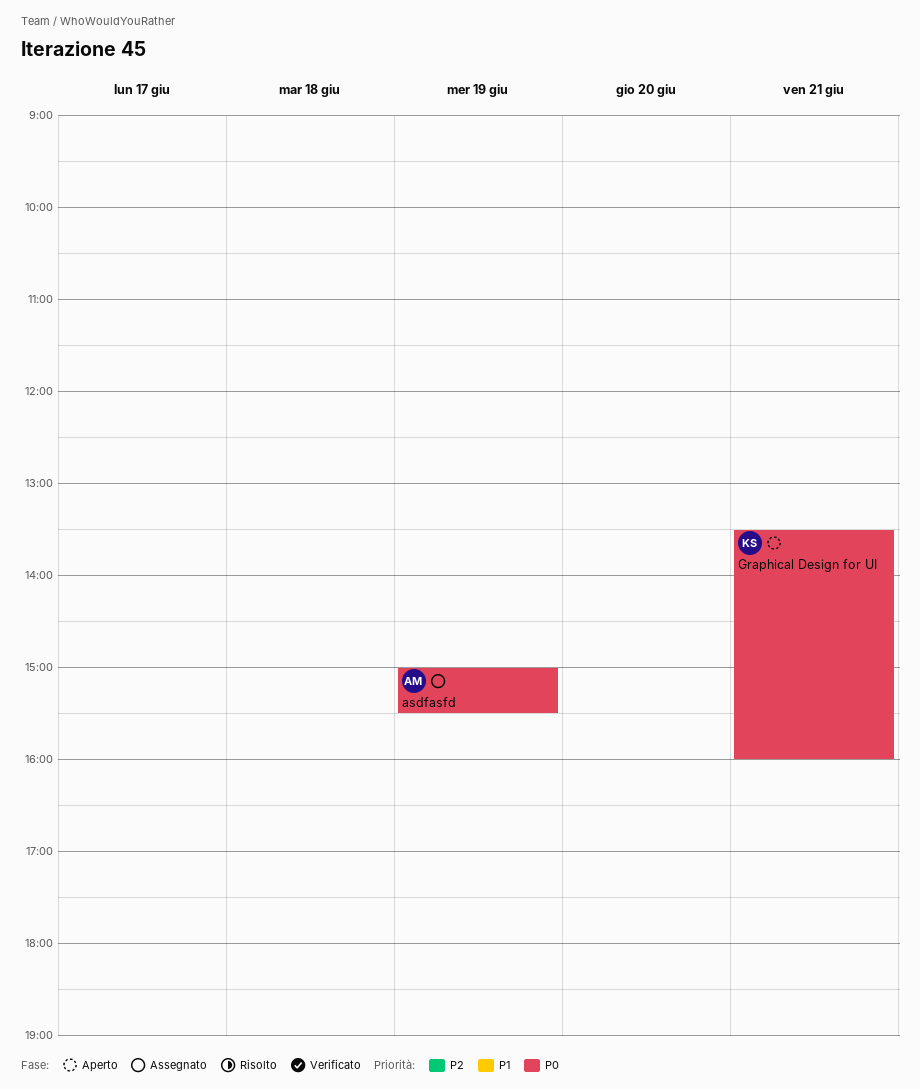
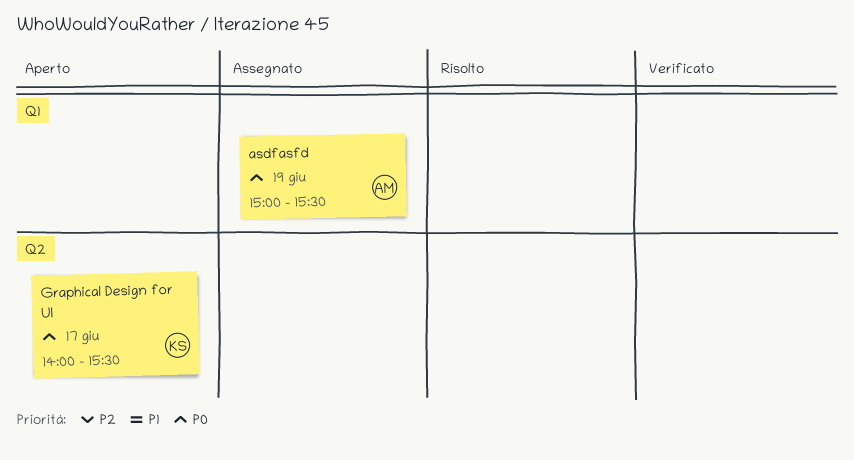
Graphical Design for UI, day: Jun 21 -> Jun 17
Graphical Design for UI, begins: 13:30 -> 14:00
Graphical Design for UI, ends: 16:00 -> 15:30

